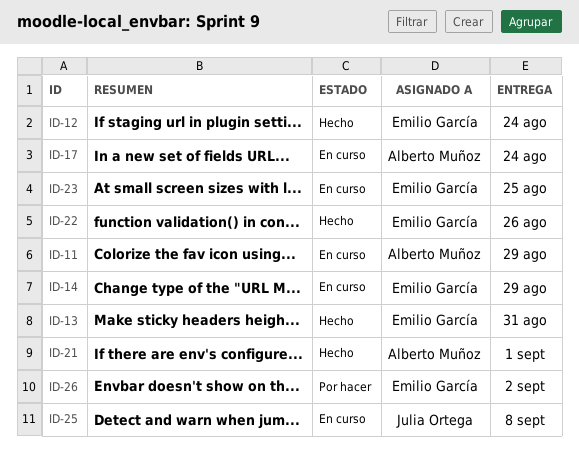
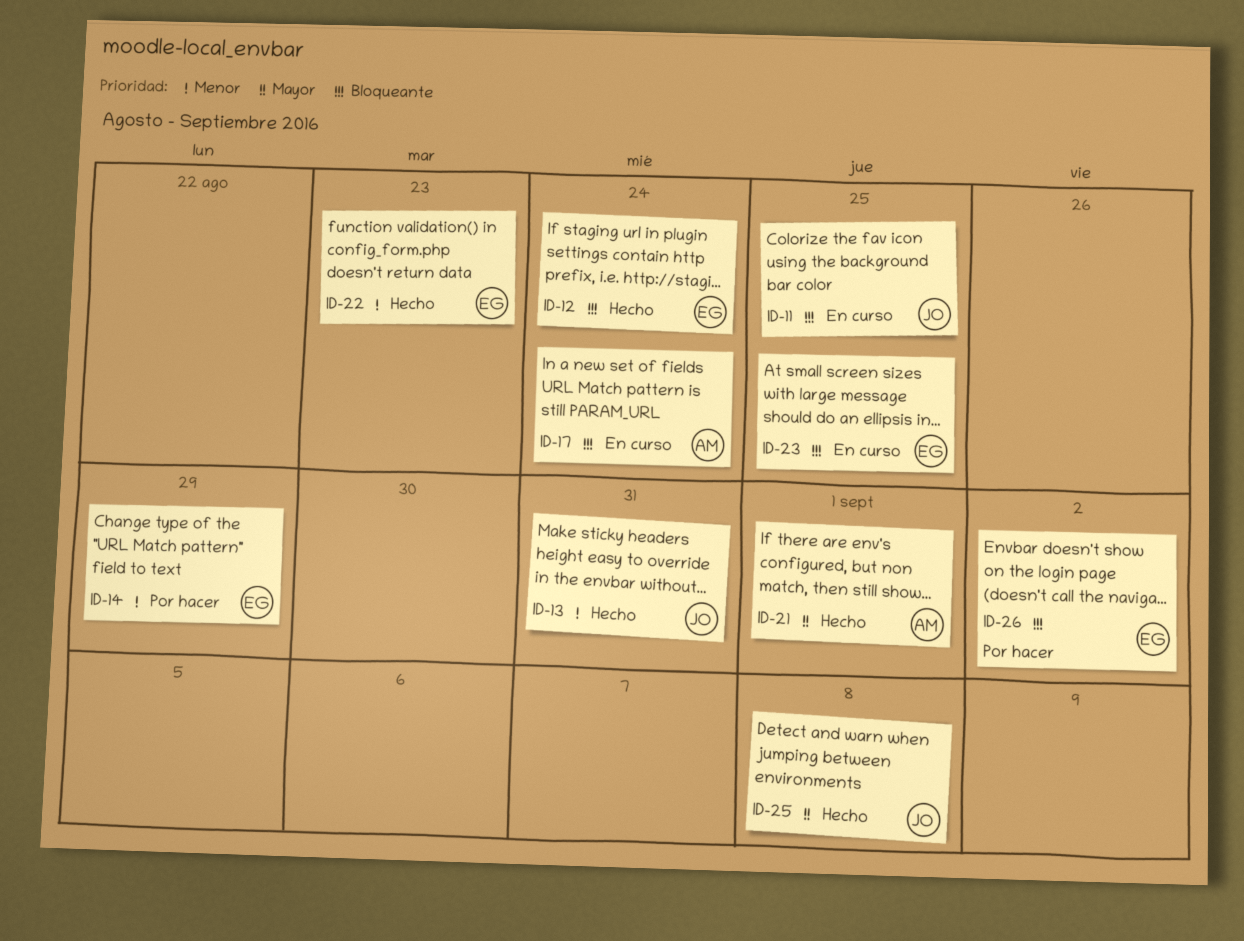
ID-11, owner: Alberto Muñoz -> Julia Ortega
ID-11, due: Aug 29 -> Aug 25
ID-13, owner: Emilio García -> Julia Ortega
ID-14, status: En curso -> Por hacer
ID-22, due: Aug 26 -> Aug 23
ID-25, status: En curso -> Hecho

